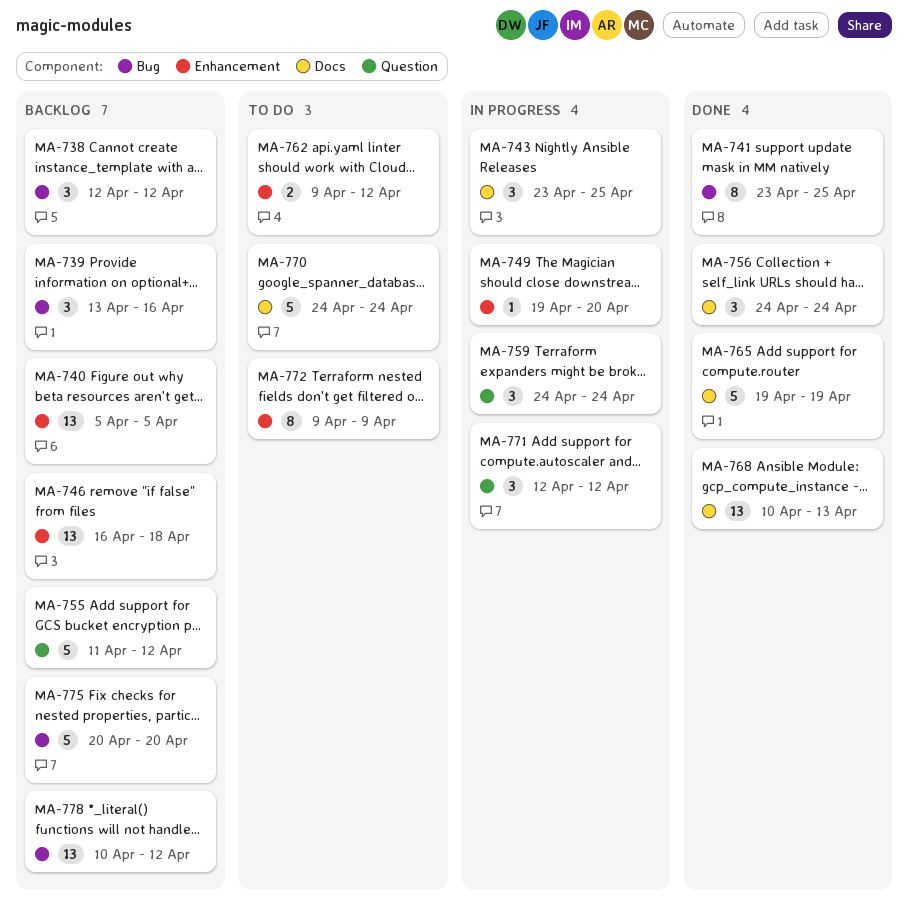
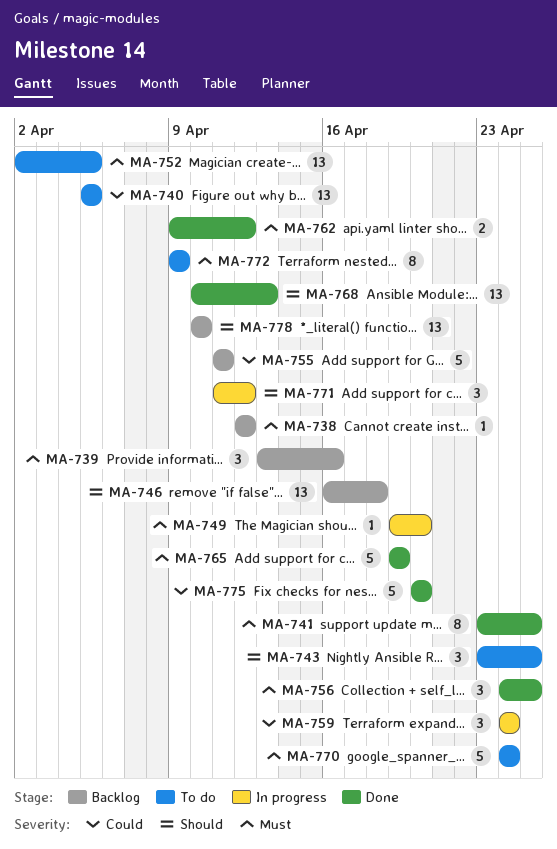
MA-738, estimate: 3 -> 1
MA-740, status: Backlog -> To do
MA-743, status: In progress -> To do
MA-752: none -> present
MA-755, due: Apr 12 -> Apr 11
MA-756, due: Apr 24 -> Apr 25
MA-762, status: To do -> Done
MA-771, start: Apr 12 -> Apr 11
MA-775, status: Backlog -> Done
MA-778, due: Apr 12 -> Apr 10

